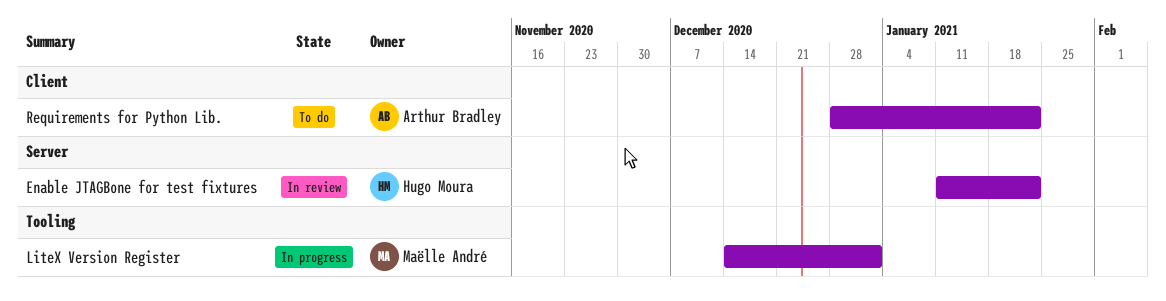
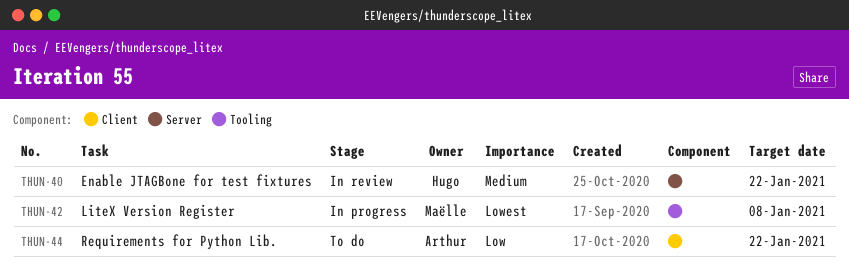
LiteX Version Register, due: Jan 1 -> Jan 8

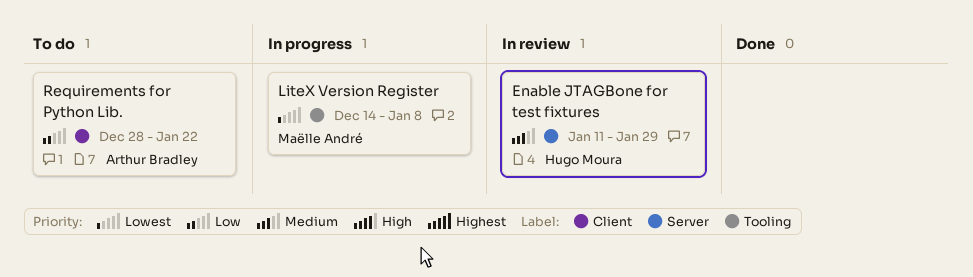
Enable JTAGBone for test fixtures, due: Jan 22 -> Jan 29

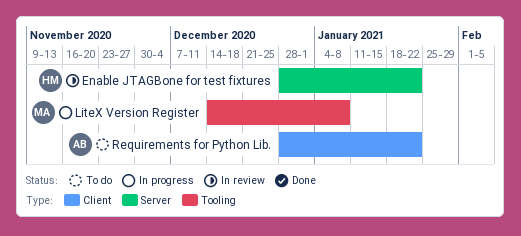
Enable JTAGBone for test fixtures, start: Jan 11 -> Dec 28
Enable JTAGBone for test fixtures, due: Jan 29 -> Jan 22

